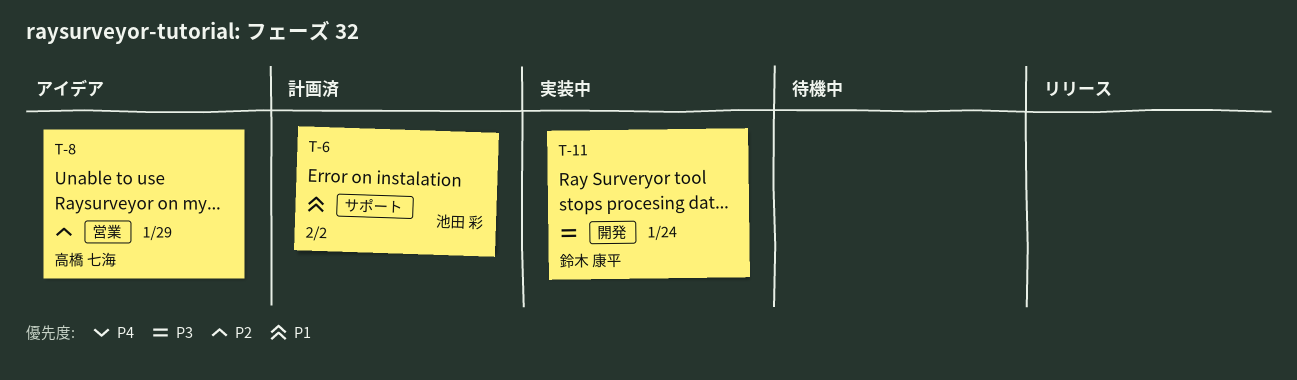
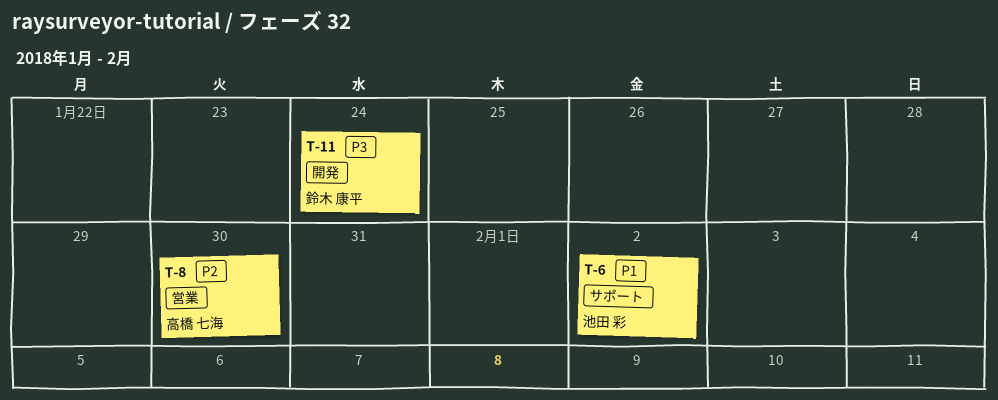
T-8, due: Jan 29 -> Jan 30

